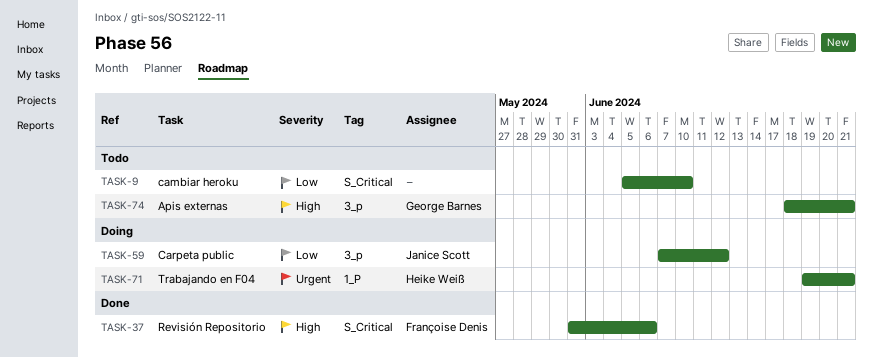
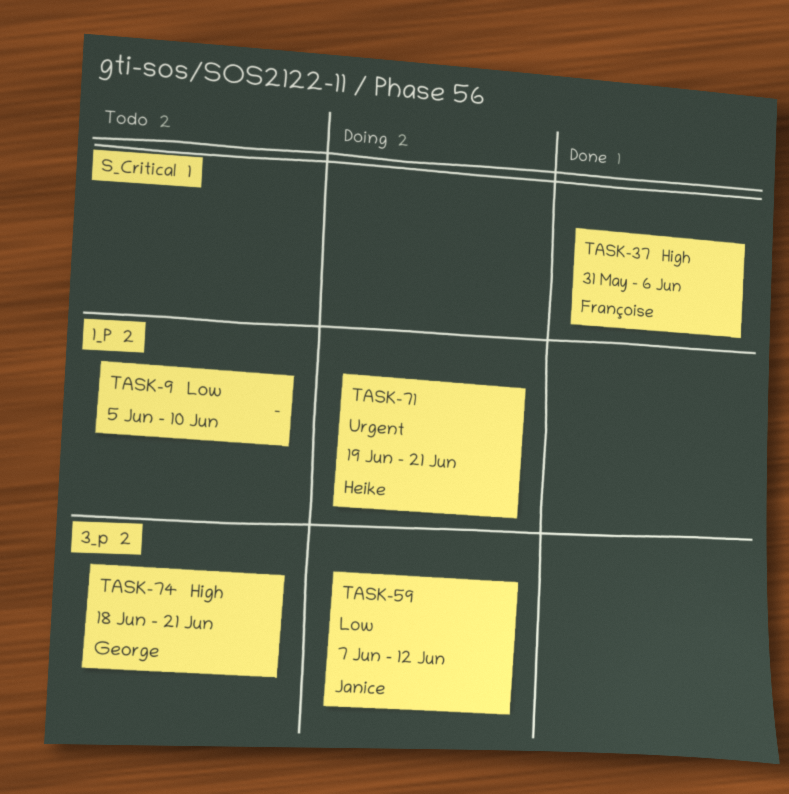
TASK-9, label: S_Critical -> 1_P

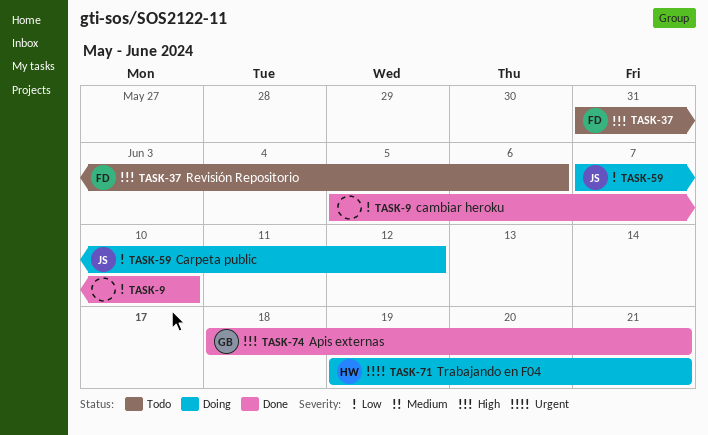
TASK-9, status: Todo -> Done
TASK-37, status: Done -> Todo
TASK-74, status: Todo -> Done

